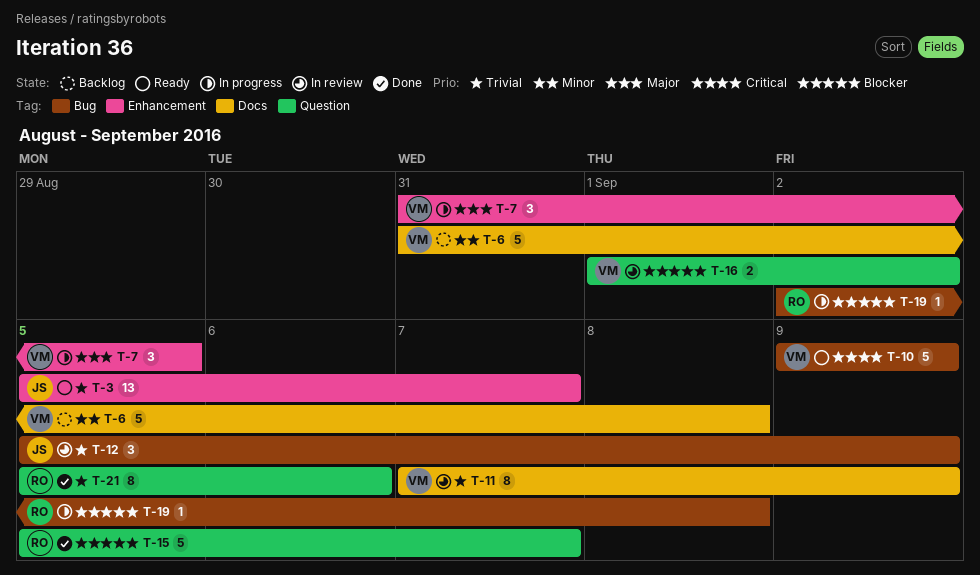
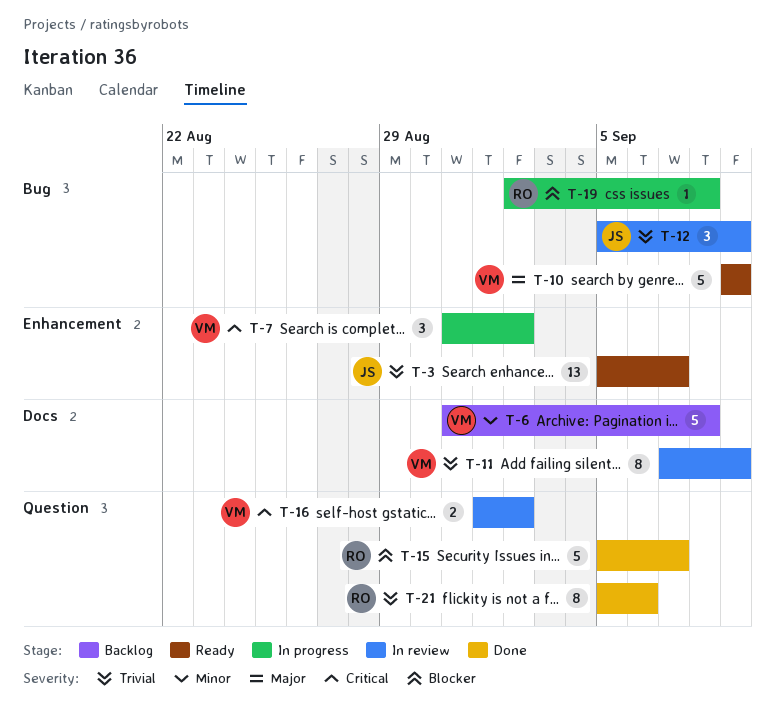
T-7, priority: Major -> Critical
T-7, due: Sep 5 -> Sep 2
T-10, priority: Critical -> Major
T-16, priority: Blocker -> Critical

